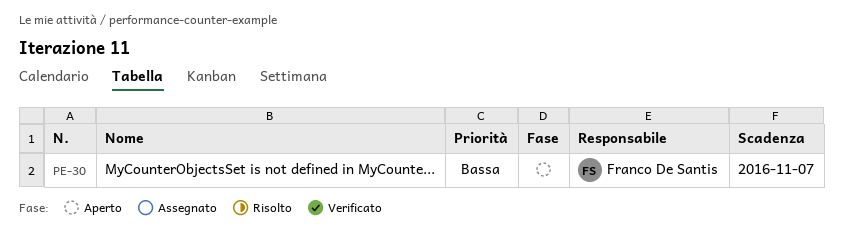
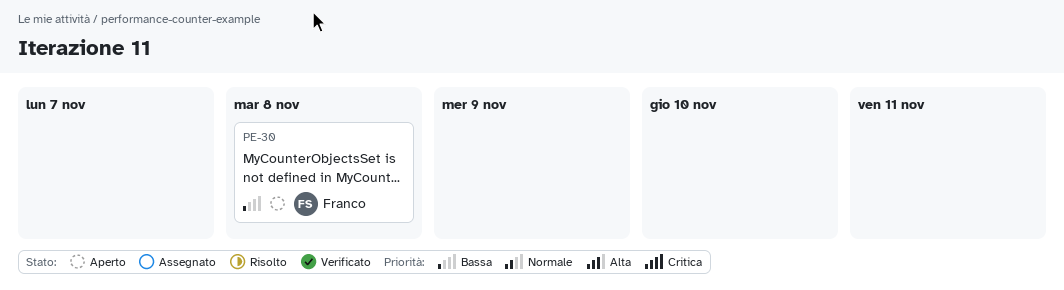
PE-30, due: Nov 7 -> Nov 8

